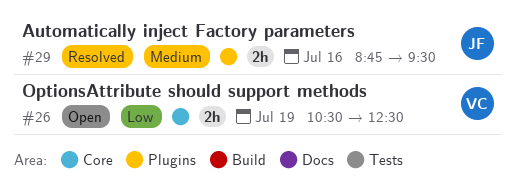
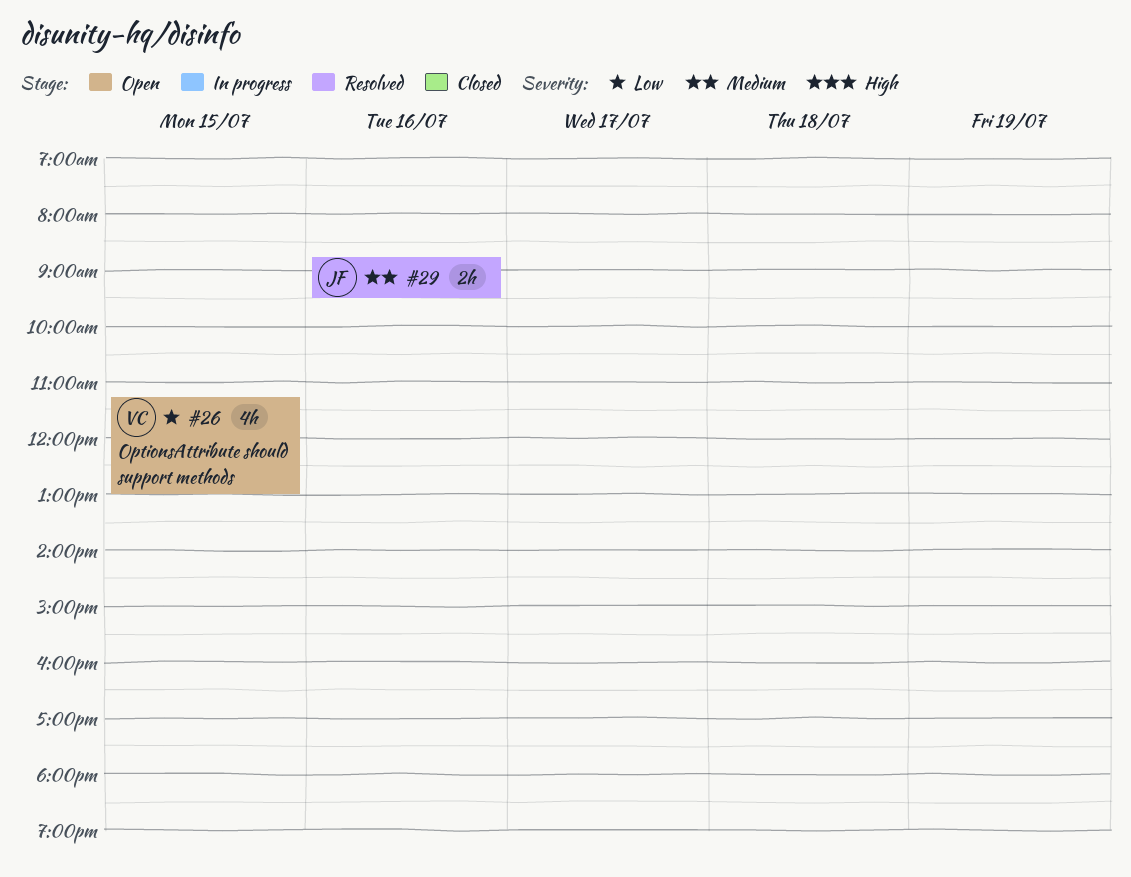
#26, estimate: 2h -> 4h
#26, day: Jul 19 -> Jul 15
#26, begins: 10:30 -> 11:15
#26, ends: 12:30 -> 13:00

